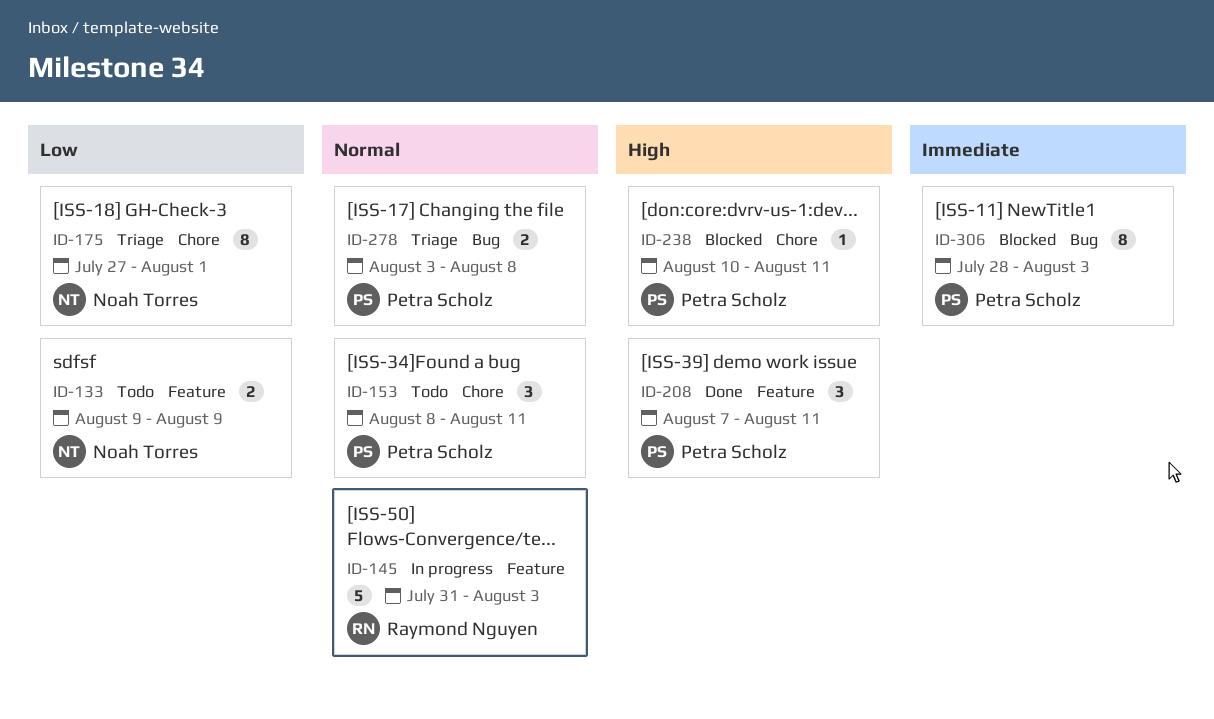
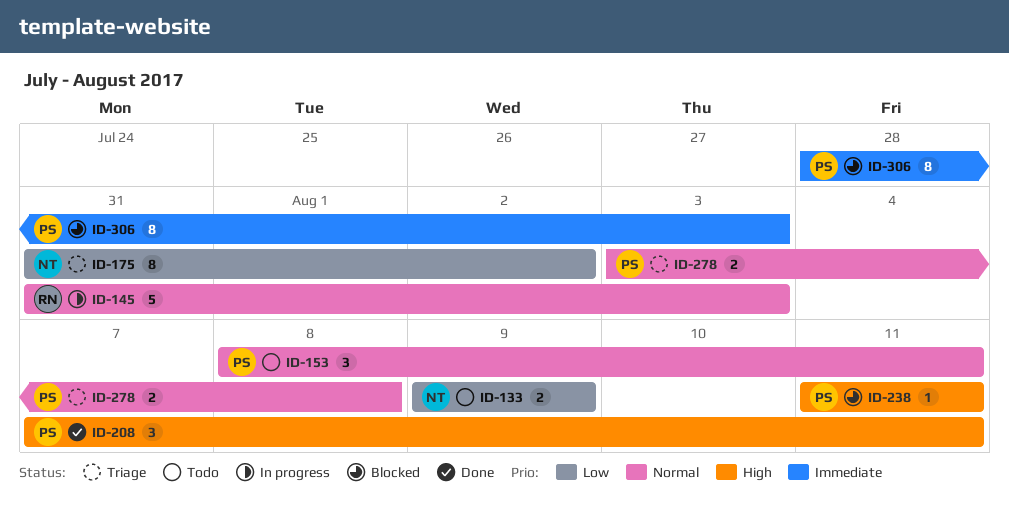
ID-175, start: Jul 27 -> Jul 31
ID-175, due: Aug 1 -> Aug 2
ID-238, start: Aug 10 -> Aug 11

